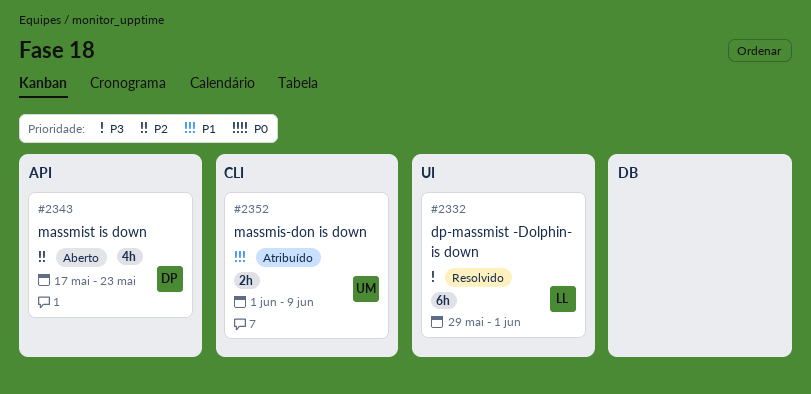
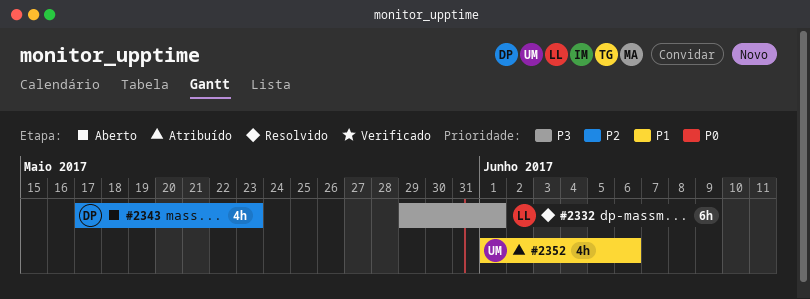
#2352, estimate: 2h -> 4h
#2352, due: Jun 9 -> Jun 6

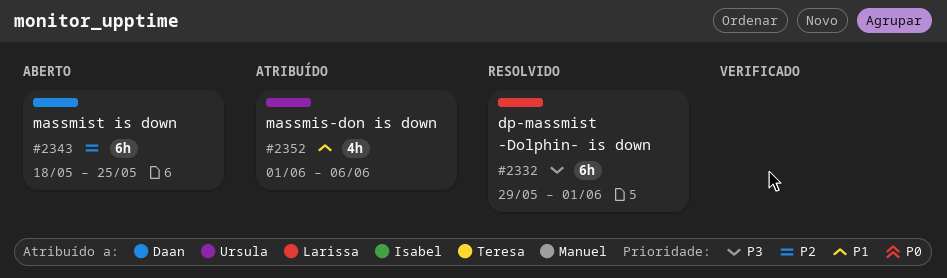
#2343, estimate: 4h -> 6h
#2343, start: May 17 -> May 18
#2343, due: May 23 -> May 25

